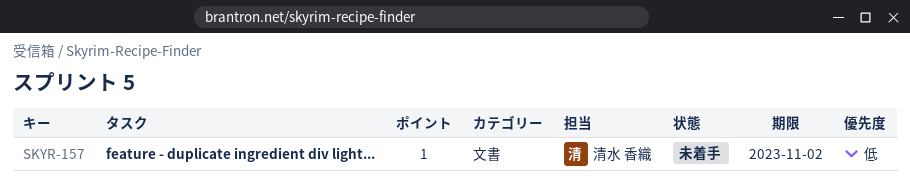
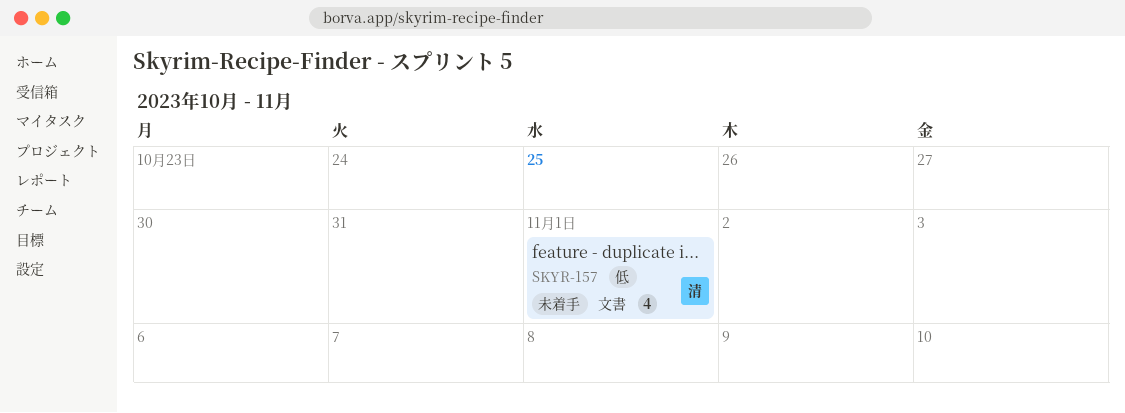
SKYR-157, estimate: 1 -> 4
SKYR-157, due: Nov 2 -> Nov 1

